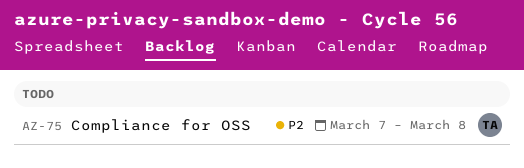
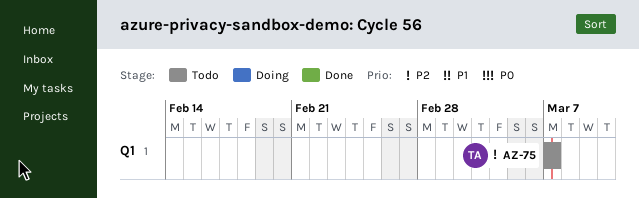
AZ-75, due: Mar 8 -> Mar 7

